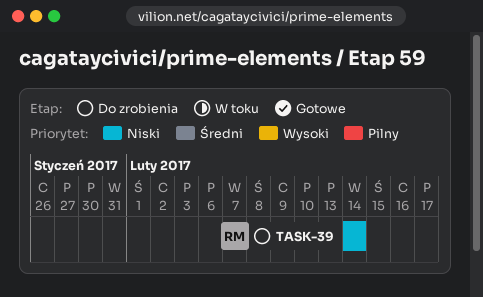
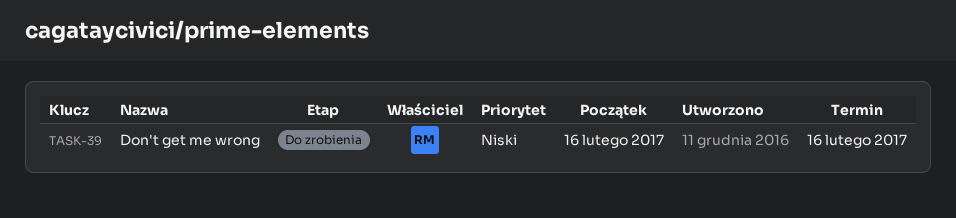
TASK-39, start: Feb 14 -> Feb 16
TASK-39, due: Feb 14 -> Feb 16

